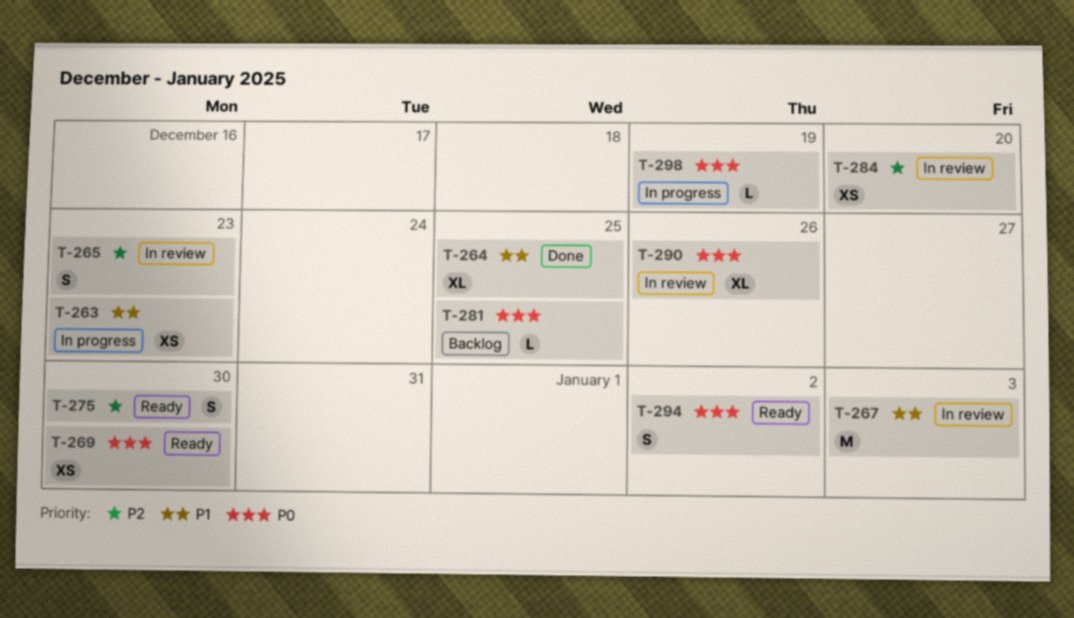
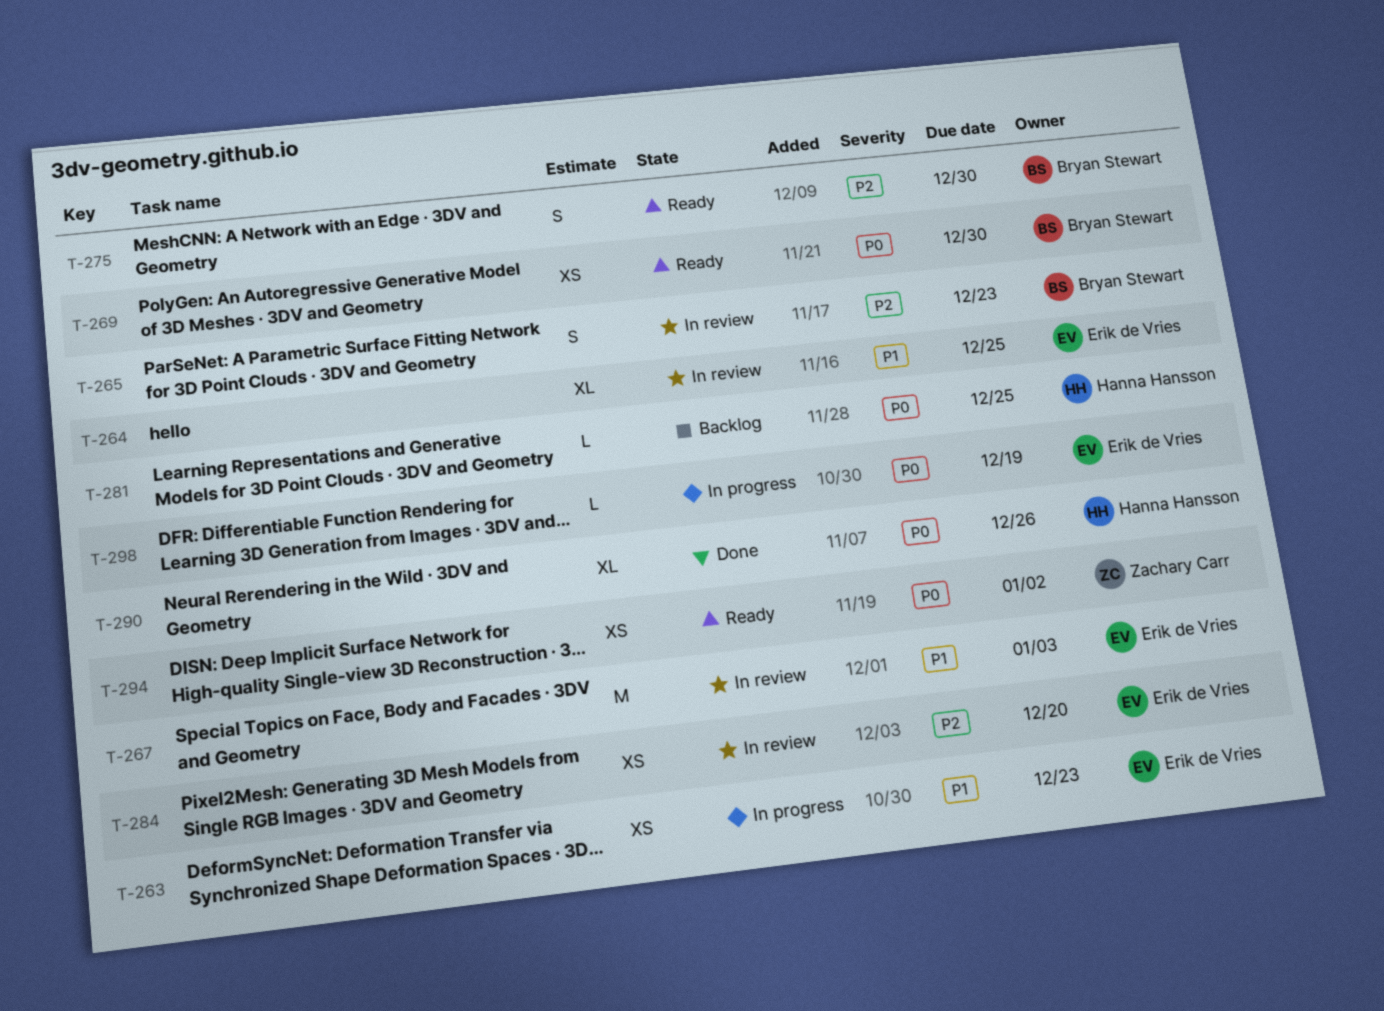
T-264, status: Done -> In review
T-290, status: In review -> Done
T-294, estimate: S -> XS

